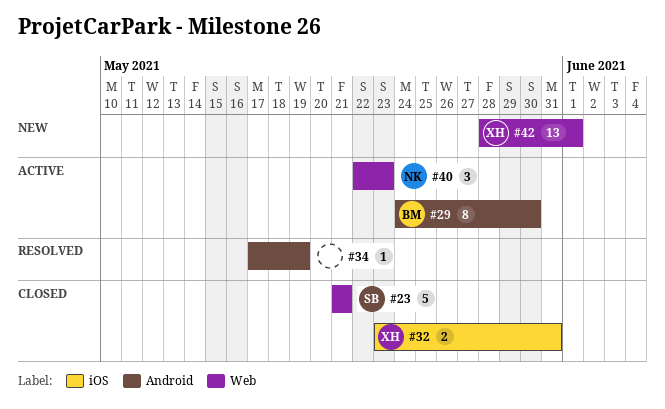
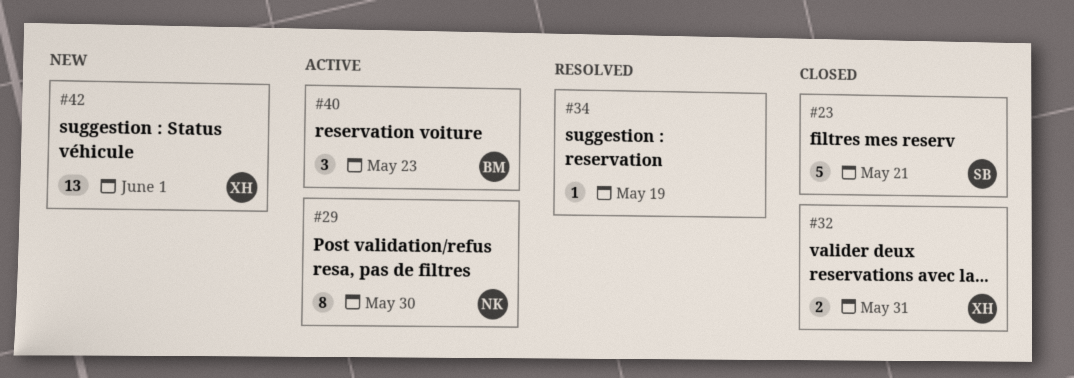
#29, owner: BM -> NK
#40, owner: NK -> BM

